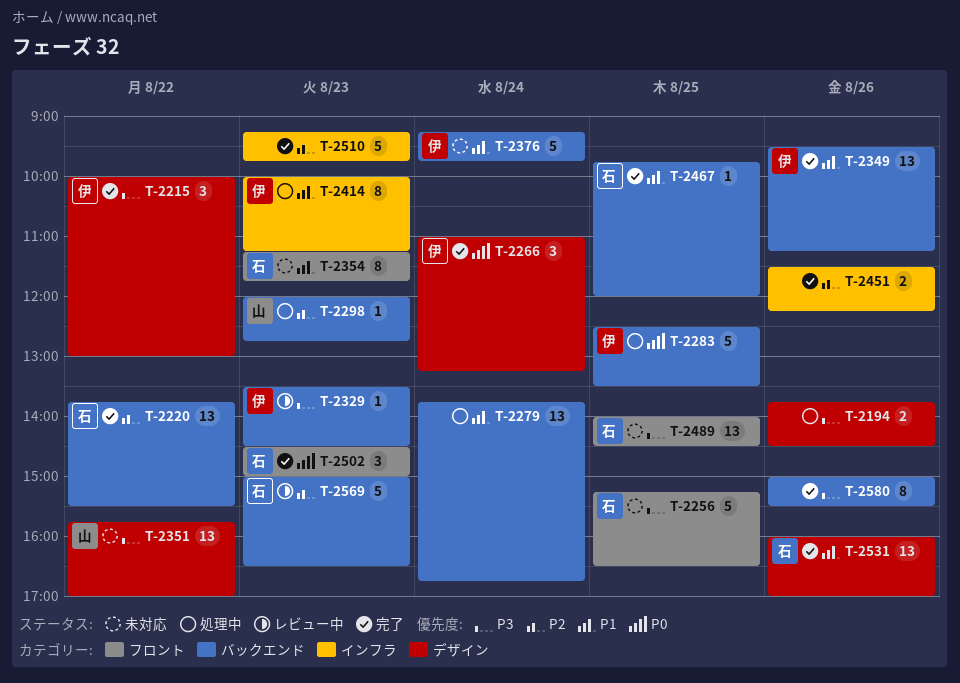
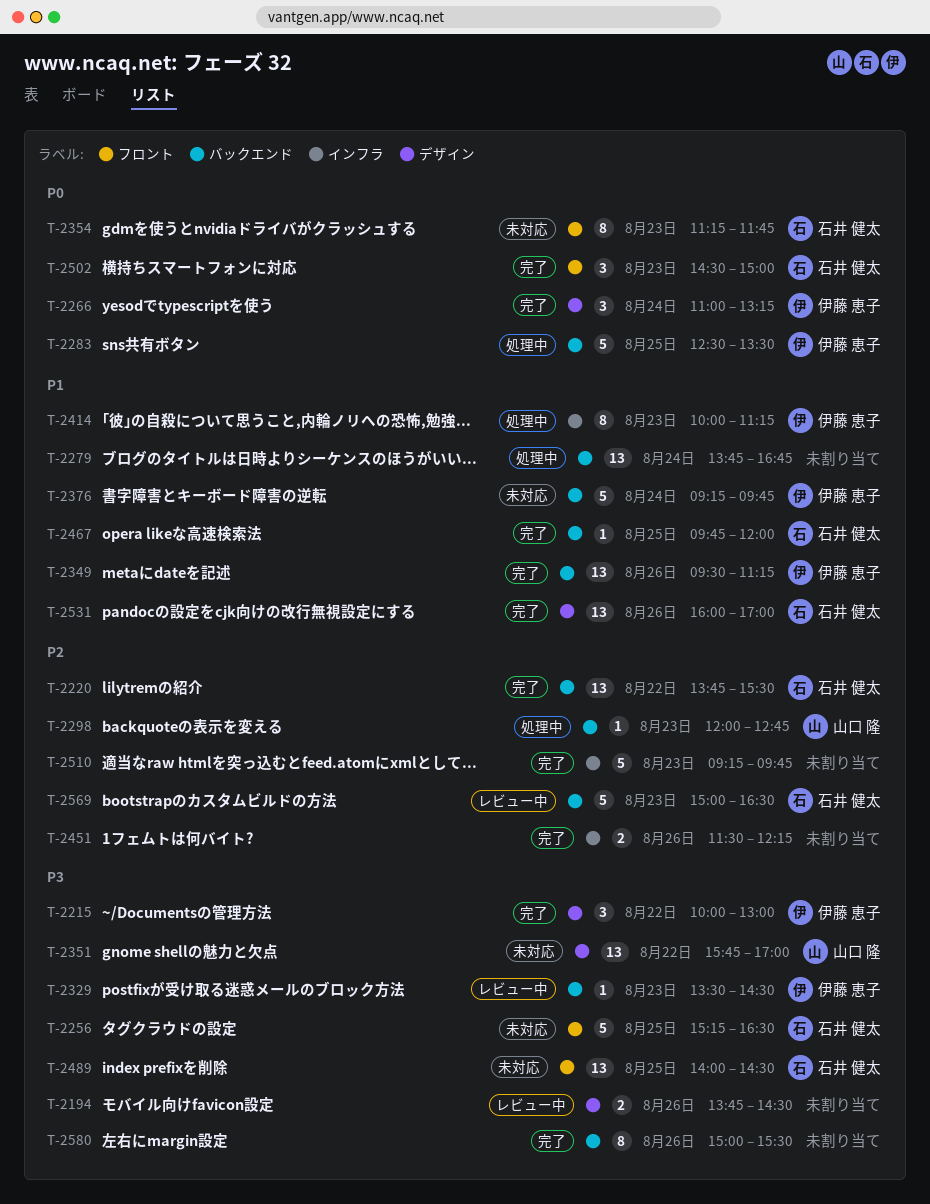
T-2194, status: 処理中 -> レビュー中
T-2354, priority: P1 -> P0

